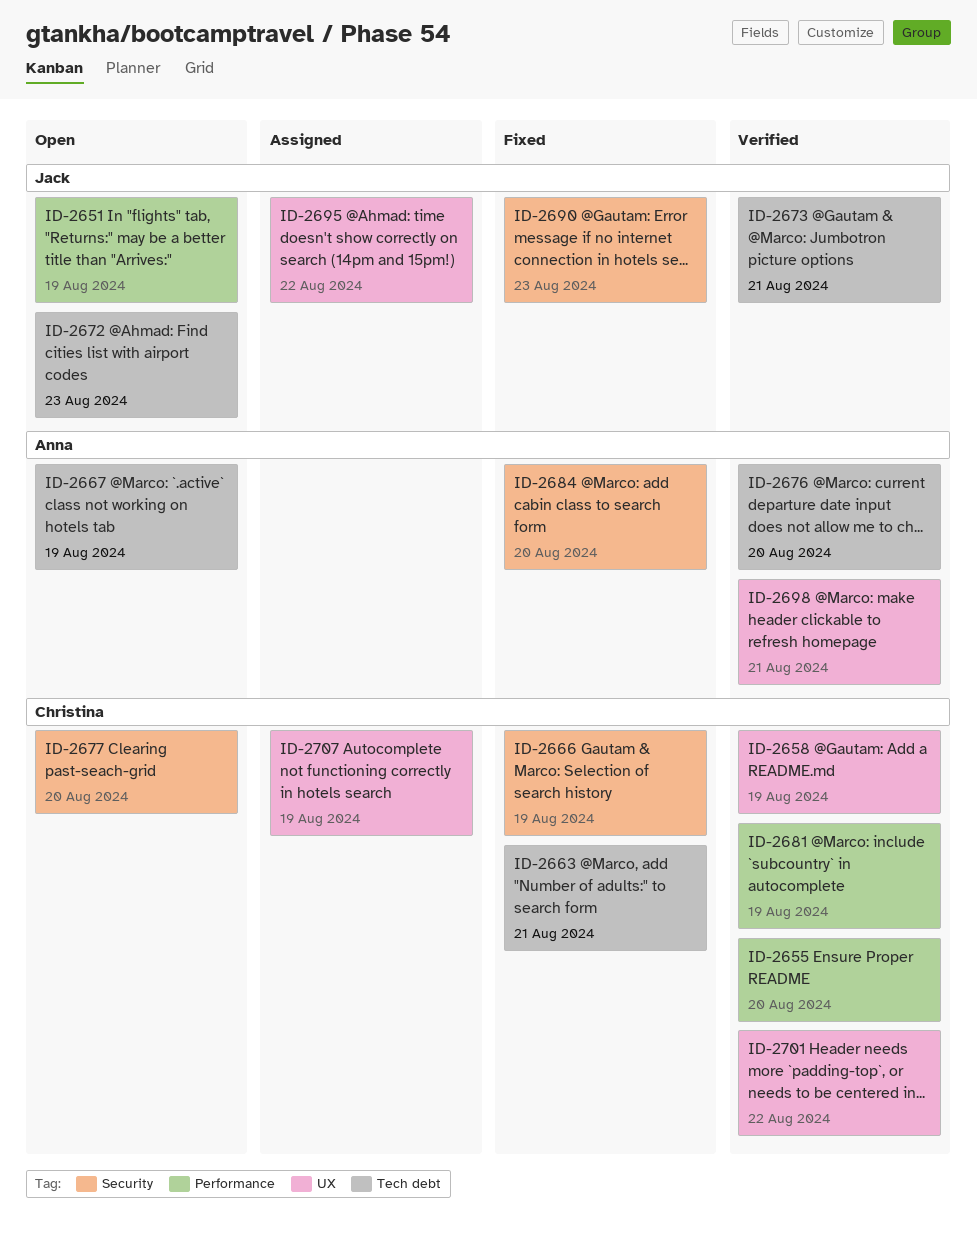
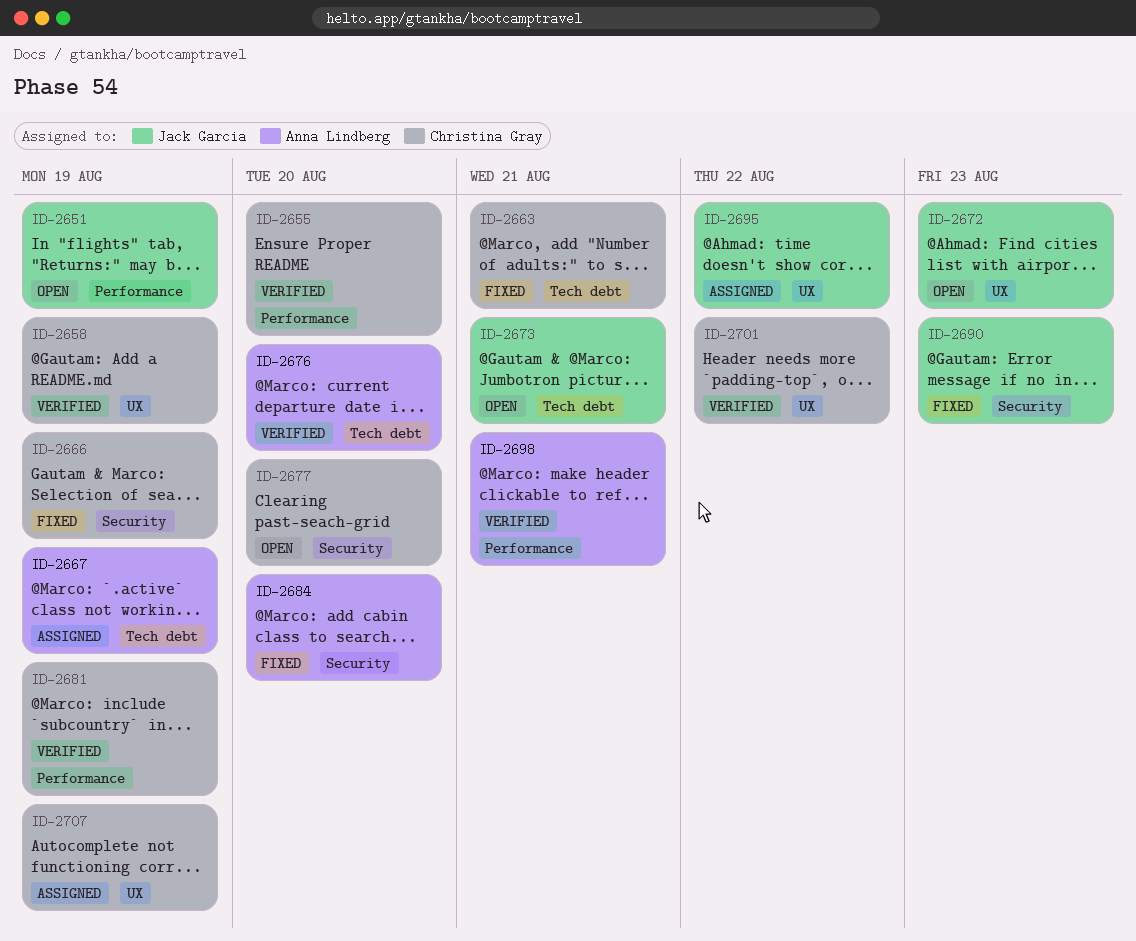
ID-2667, status: Open -> Assigned
ID-2672, label: Tech debt -> UX
ID-2673, status: Verified -> Open
ID-2698, label: UX -> Performance

